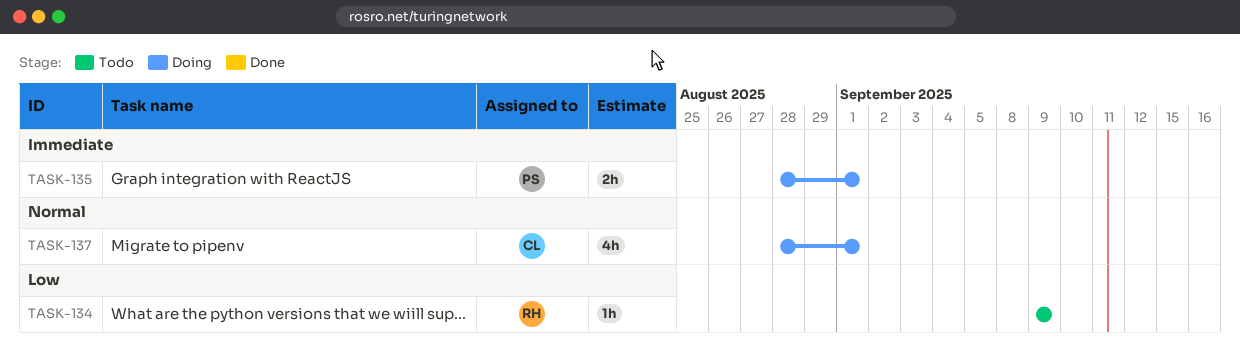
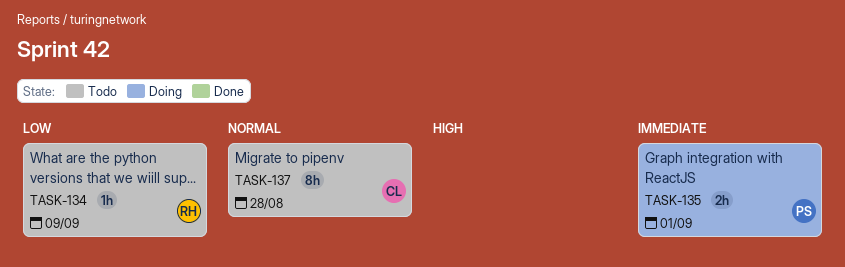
TASK-137, status: Doing -> Todo
TASK-137, estimate: 4h -> 8h
TASK-137, due: Sep 1 -> Aug 28

